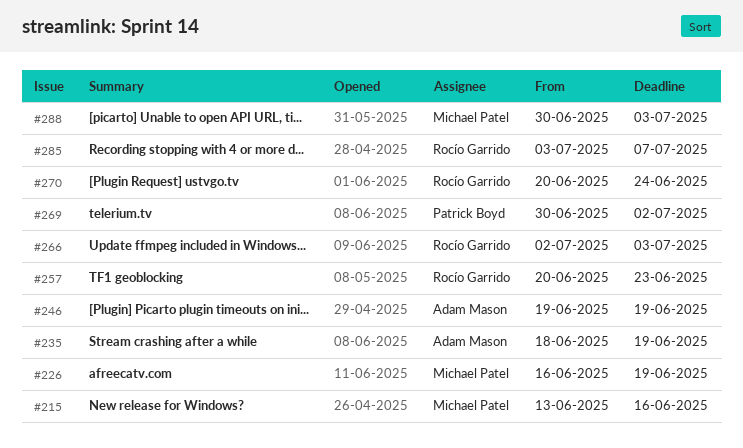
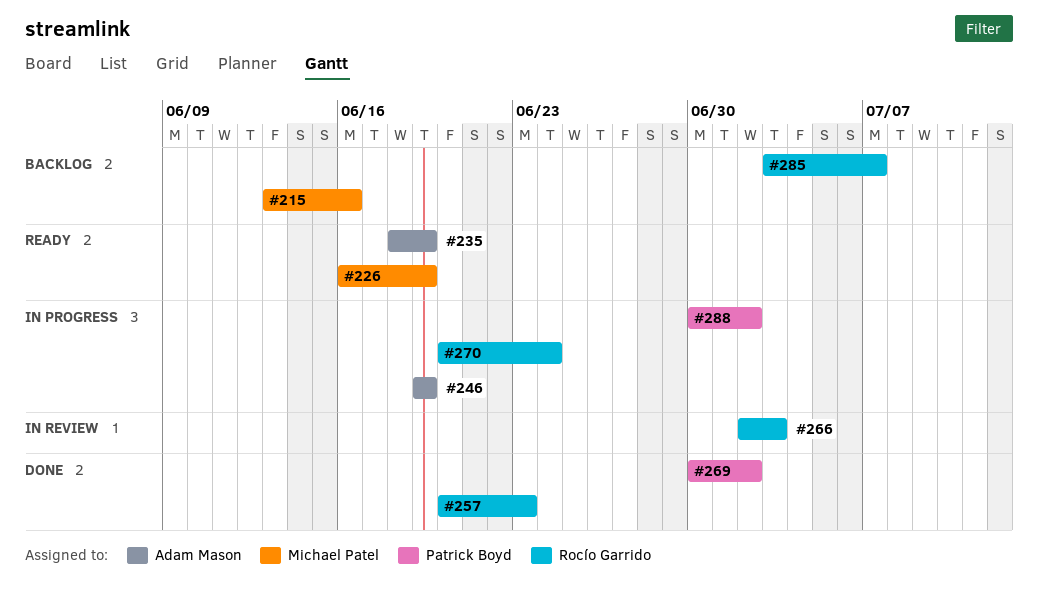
#288, owner: Michael Patel -> Patrick Boyd
#288, due: Jul 3 -> Jul 2

